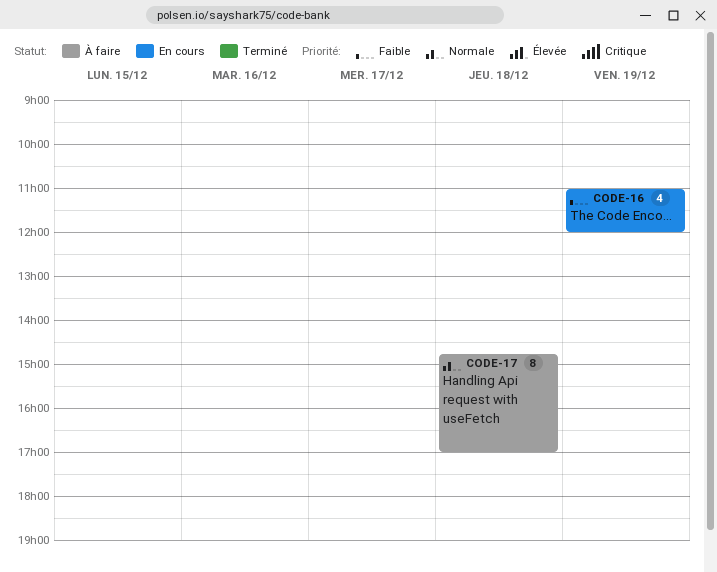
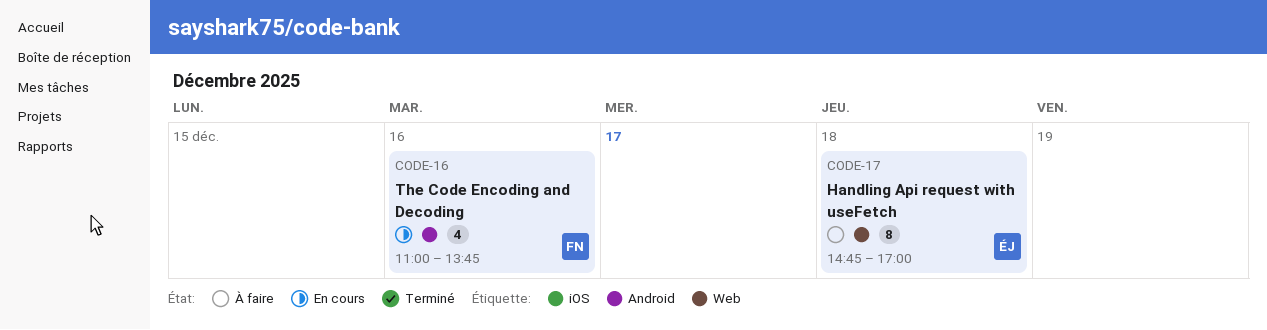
CODE-16, day: Dec 19 -> Dec 16
CODE-16, ends: 12:00 -> 13:45

